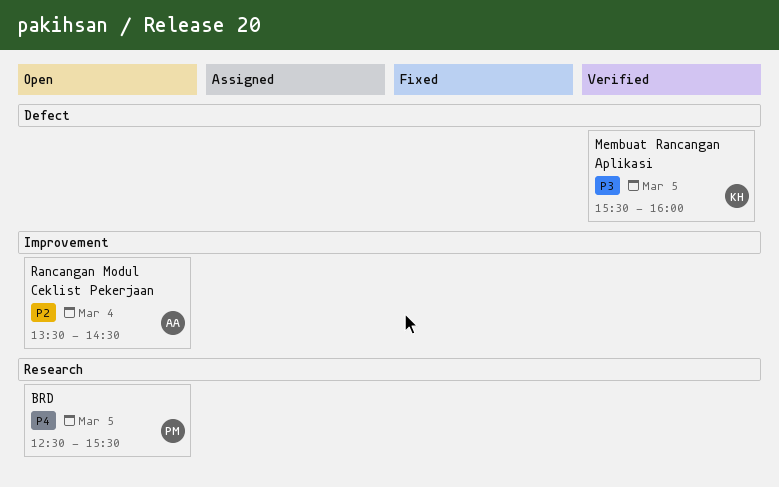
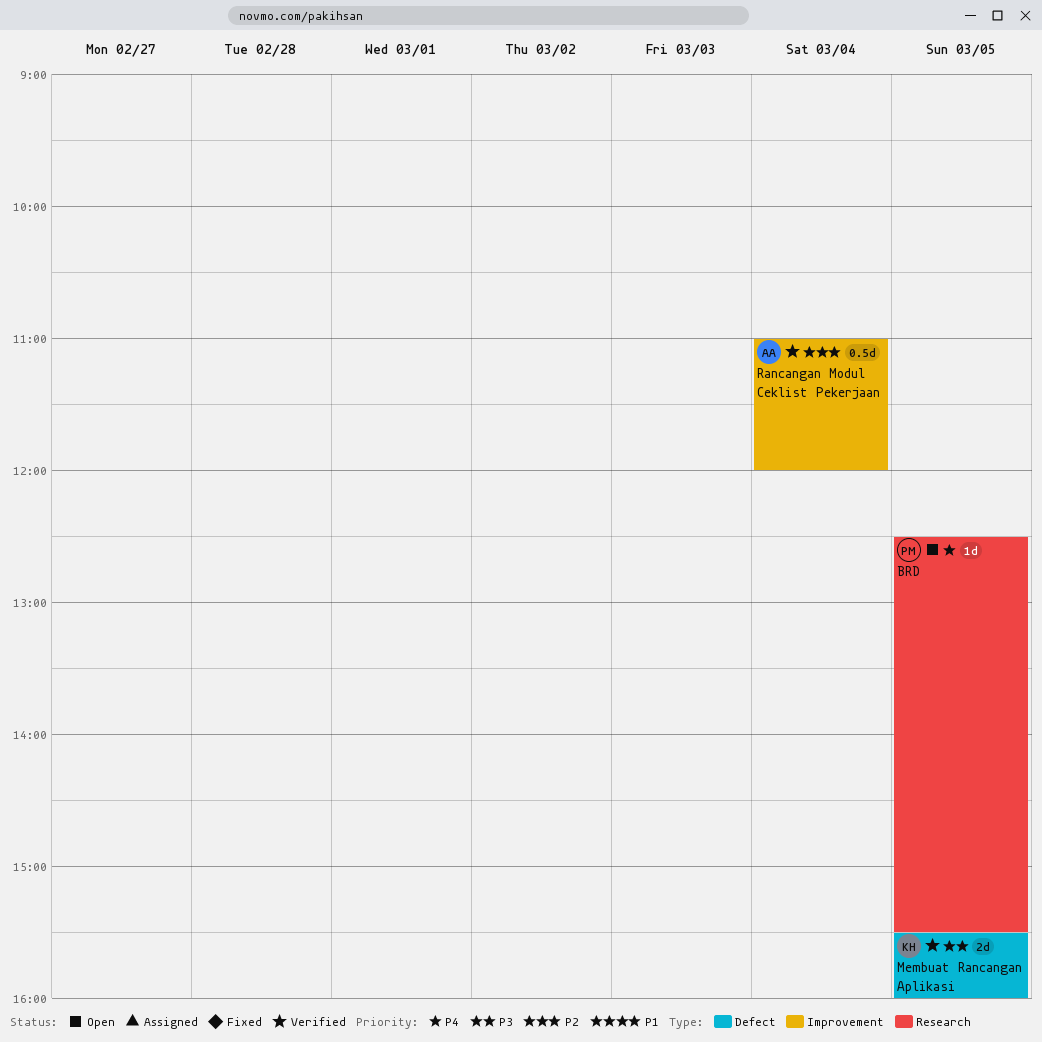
Rancangan Modul Ceklist Pekerjaan, status: Open -> Verified
Rancangan Modul Ceklist Pekerjaan, begins: 13:30 -> 11:00
Rancangan Modul Ceklist Pekerjaan, ends: 14:30 -> 12:00

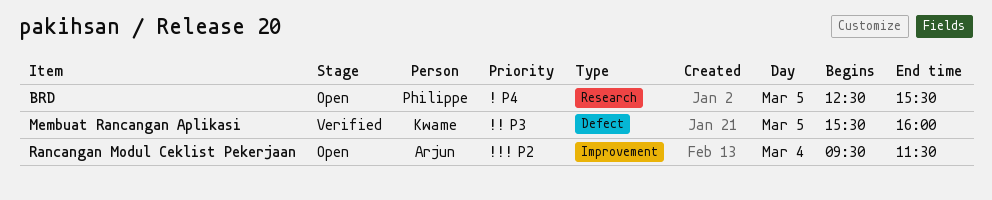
Rancangan Modul Ceklist Pekerjaan, status: Verified -> Open
Rancangan Modul Ceklist Pekerjaan, begins: 11:00 -> 09:30
Rancangan Modul Ceklist Pekerjaan, ends: 12:00 -> 11:30

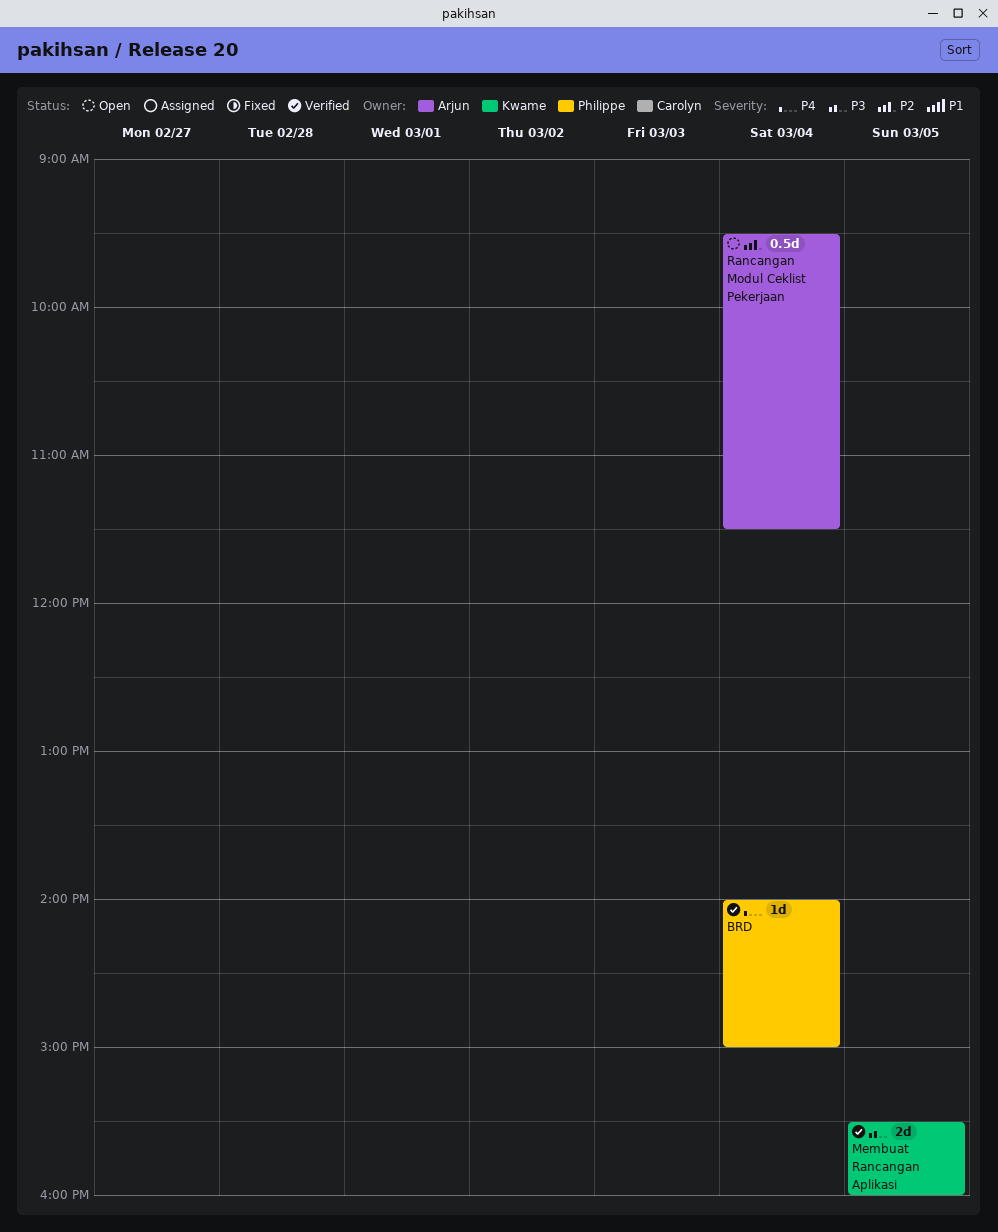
BRD, status: Open -> Verified
BRD, day: Mar 5 -> Mar 4
BRD, begins: 12:30 -> 14:00
BRD, ends: 15:30 -> 15:00

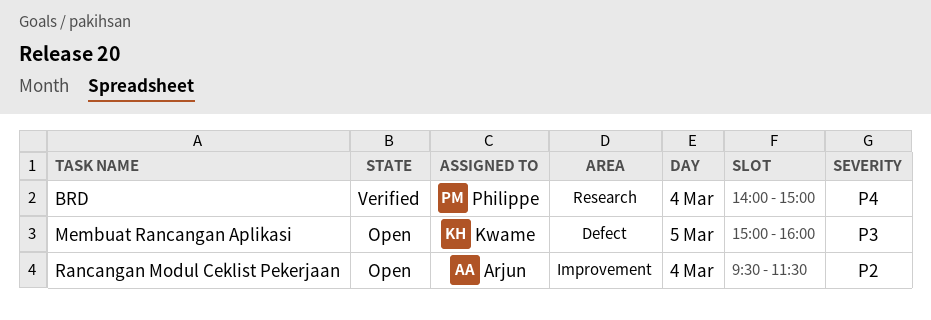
Membuat Rancangan Aplikasi, status: Verified -> Open
Membuat Rancangan Aplikasi, begins: 15:30 -> 15:00

